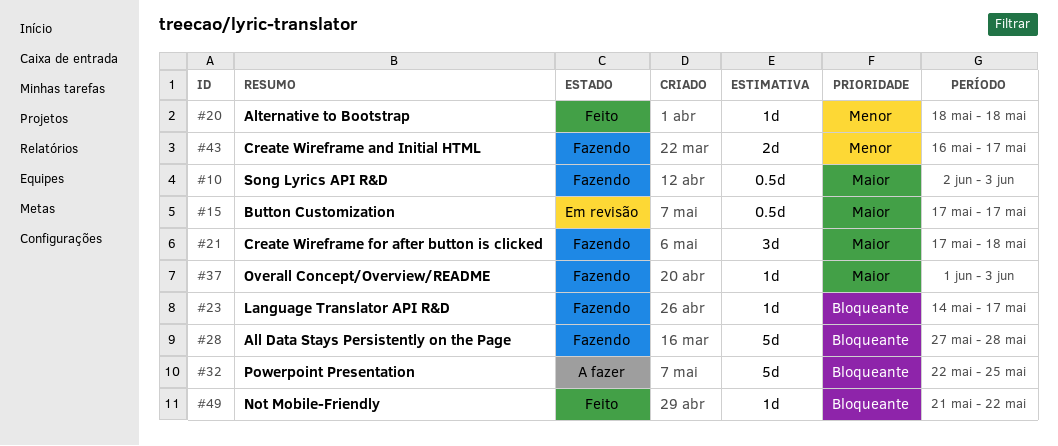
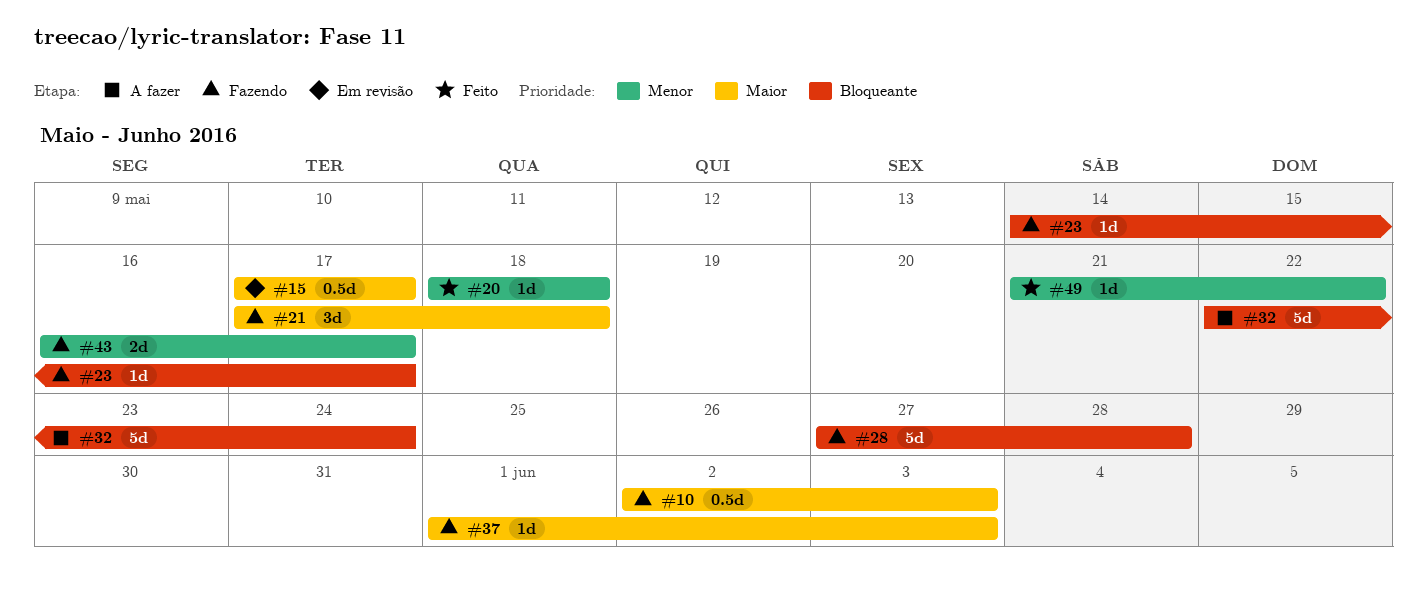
#32, due: May 25 -> May 24
#49, priority: Bloqueante -> Menor

